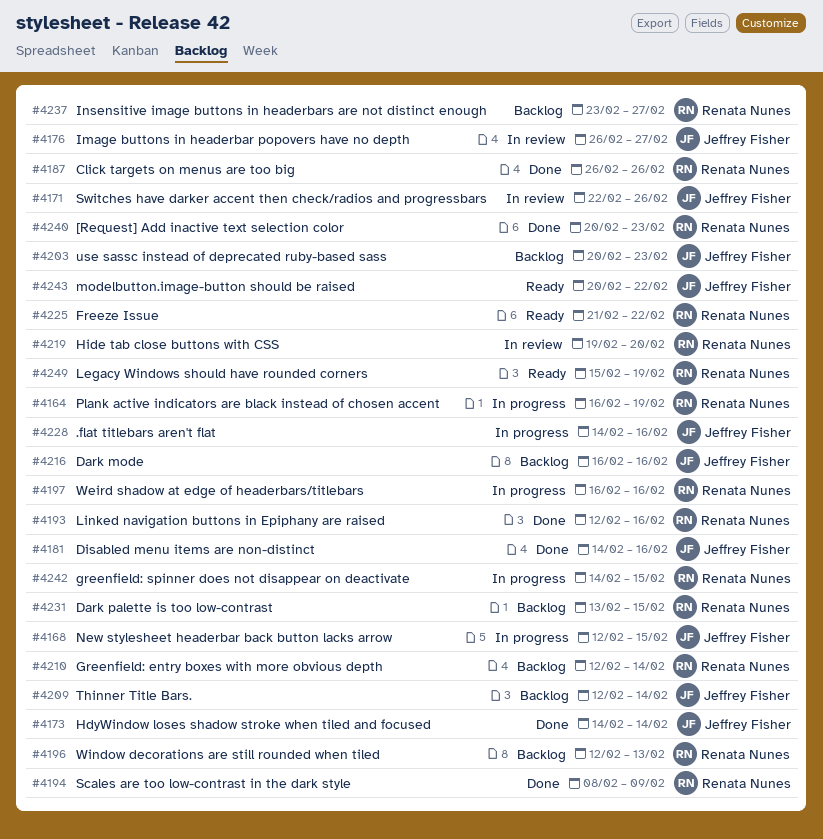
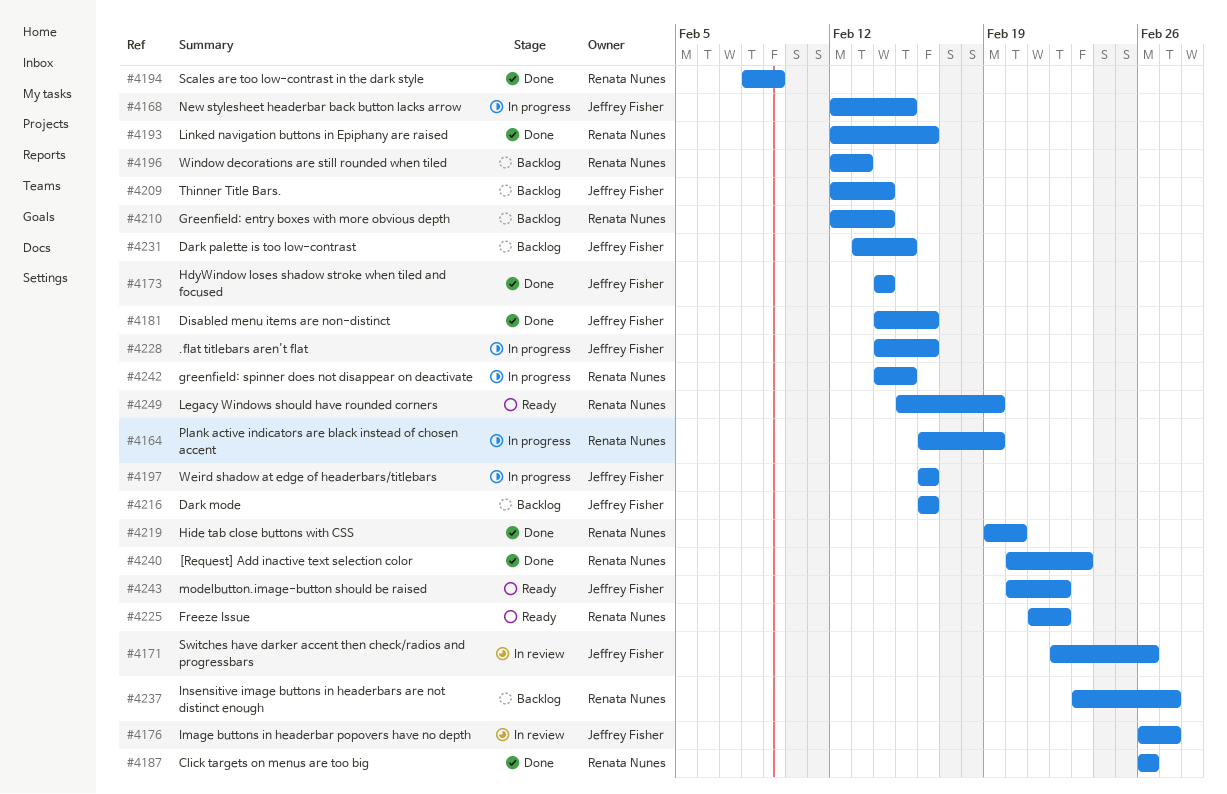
#4197, owner: Renata Nunes -> Jeffrey Fisher
#4203: present -> none
#4219, status: In review -> Done
#4231, owner: Renata Nunes -> Jeffrey Fisher

